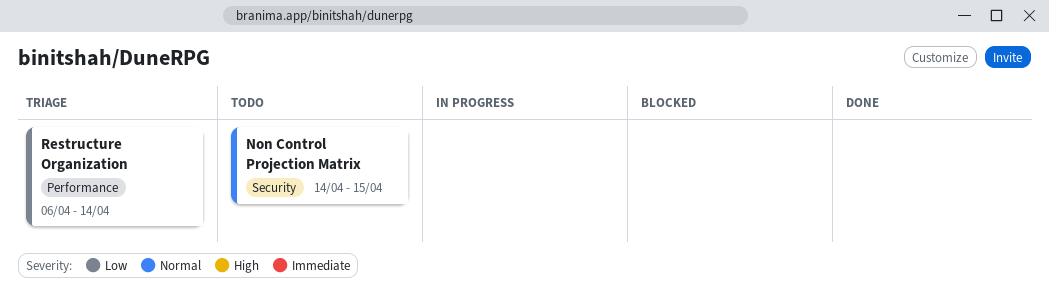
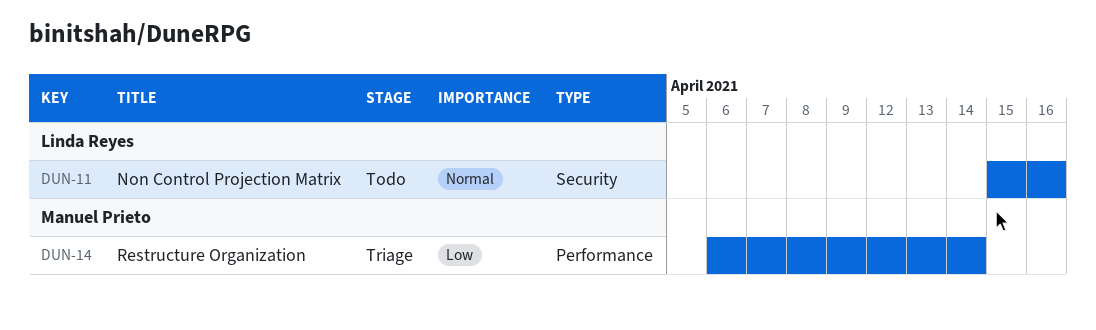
Non Control Projection Matrix, start: Apr 14 -> Apr 15
Non Control Projection Matrix, due: Apr 15 -> Apr 16

